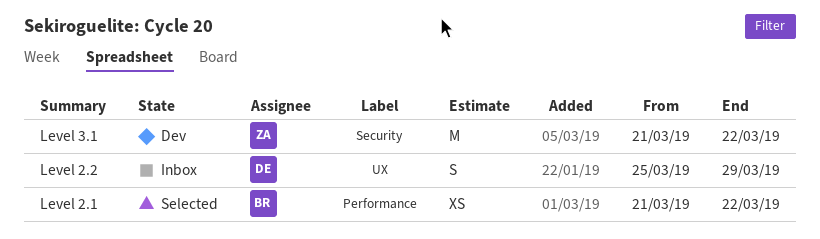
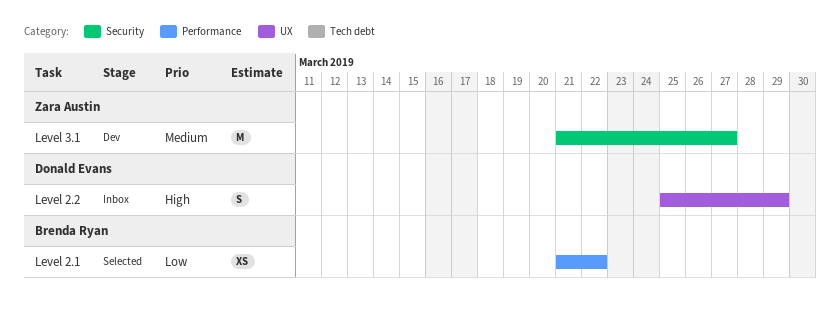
Level 3.1, due: Mar 22 -> Mar 27

